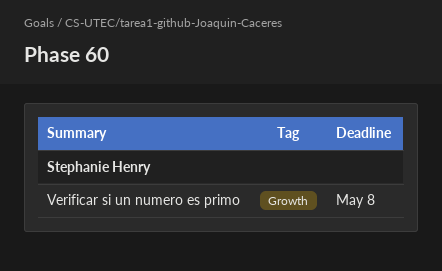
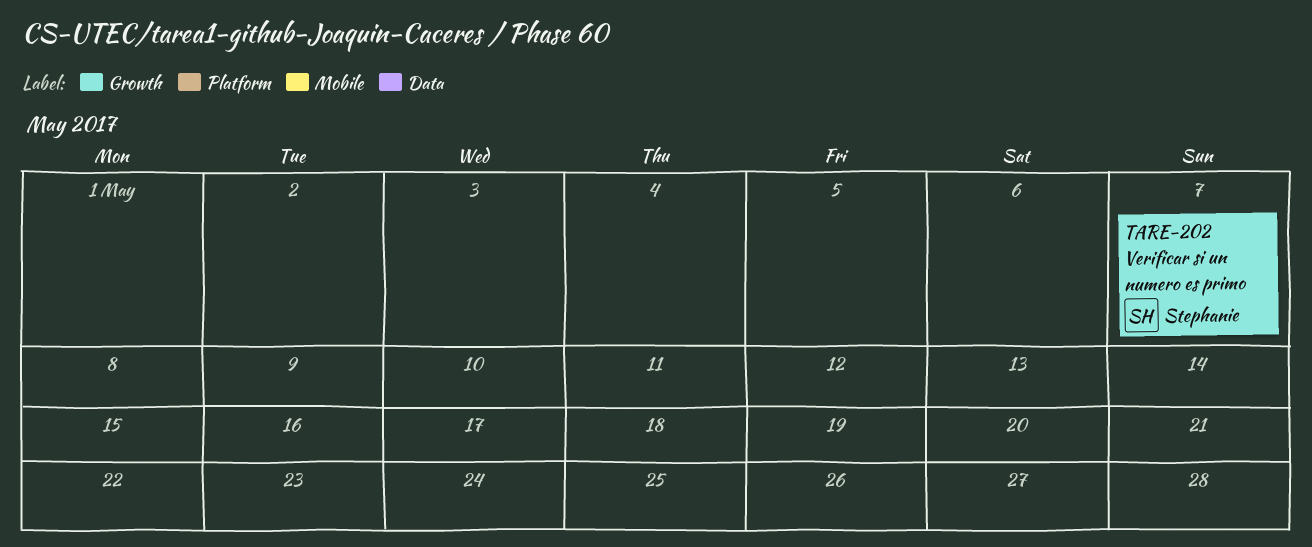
Verificar si un numero es primo, due: May 8 -> May 7

